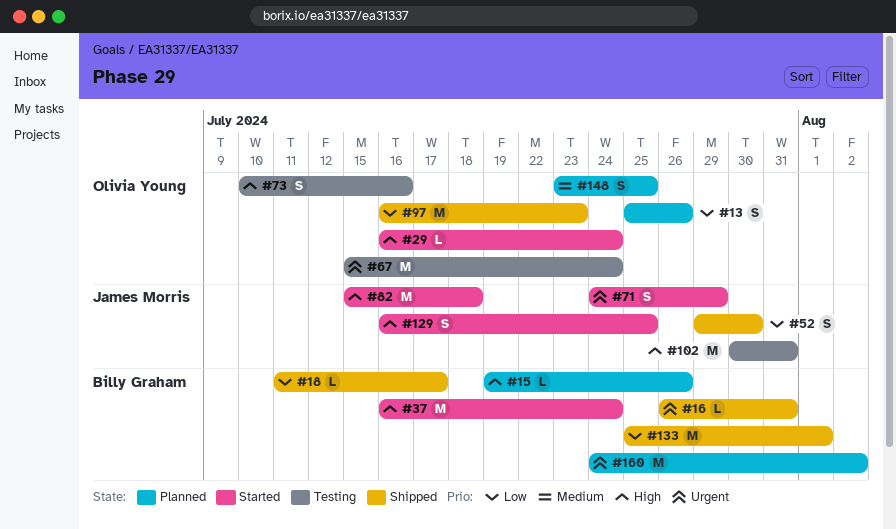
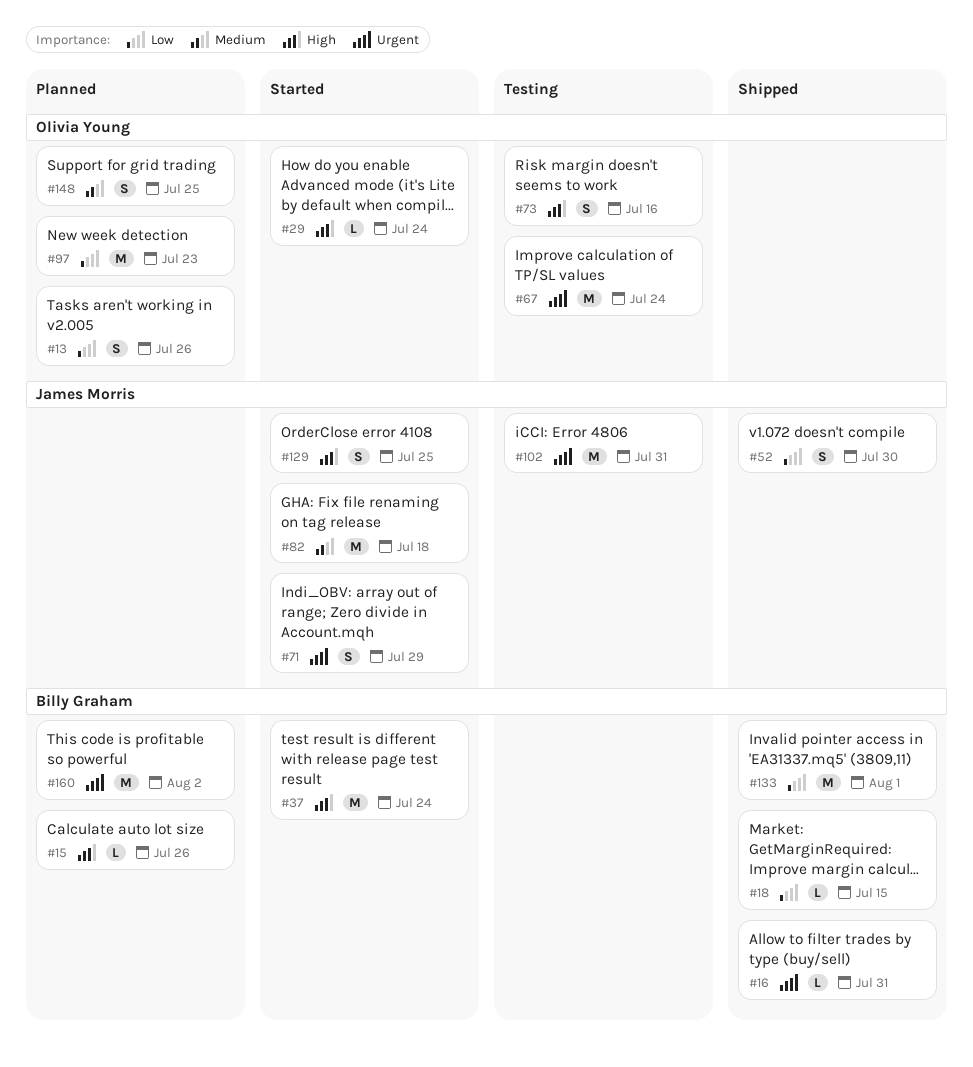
#18, due: Jul 17 -> Jul 15
#82, priority: High -> Medium
#97, status: Shipped -> Planned
#102, priority: High -> Urgent

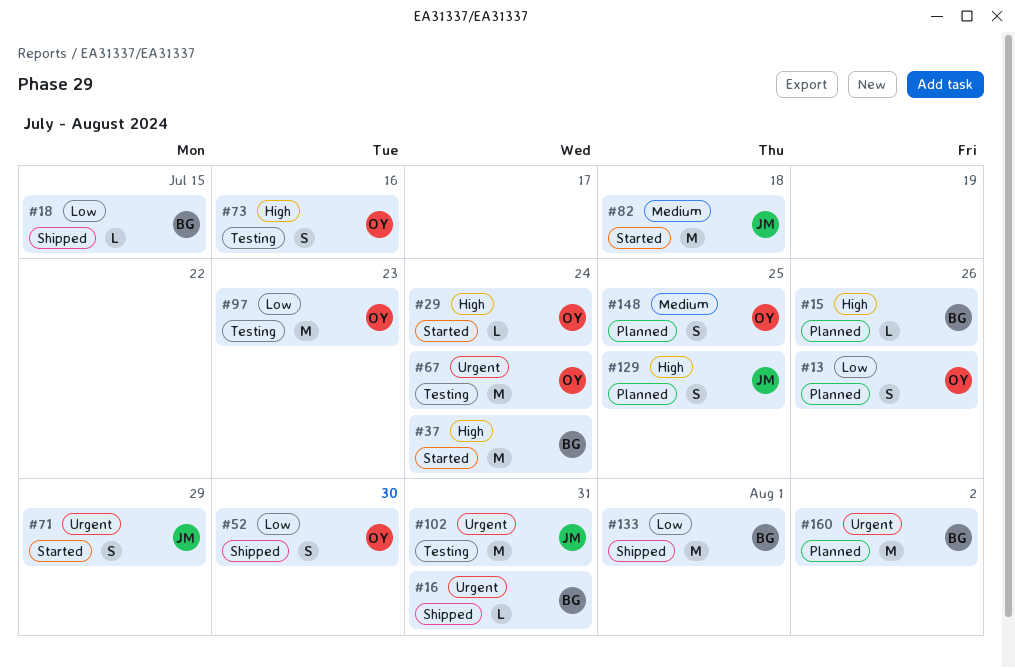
#52, owner: James Morris -> Olivia Young
#97, status: Planned -> Testing
#129, status: Started -> Planned

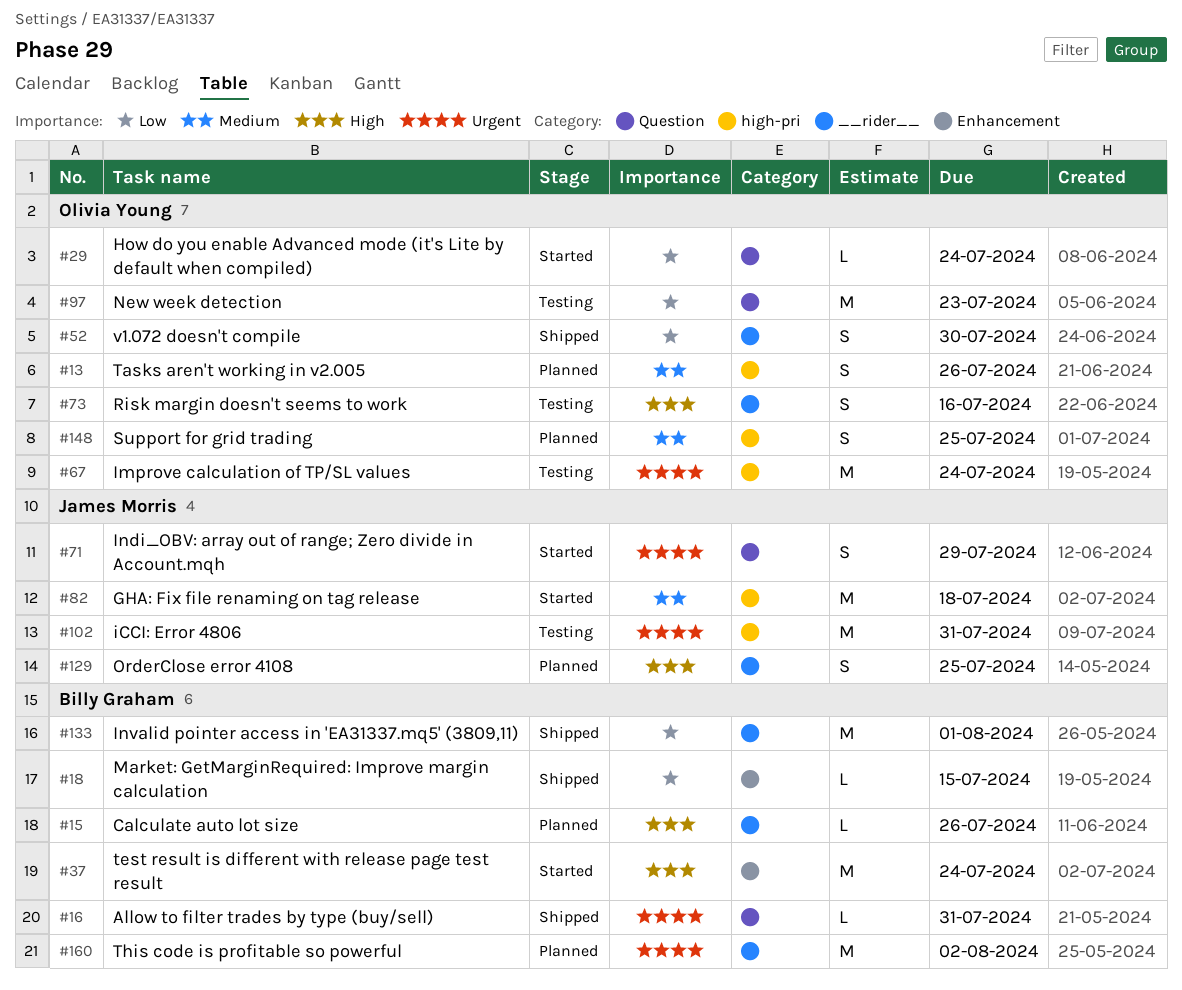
#13, priority: Low -> Medium
#29, priority: High -> Low

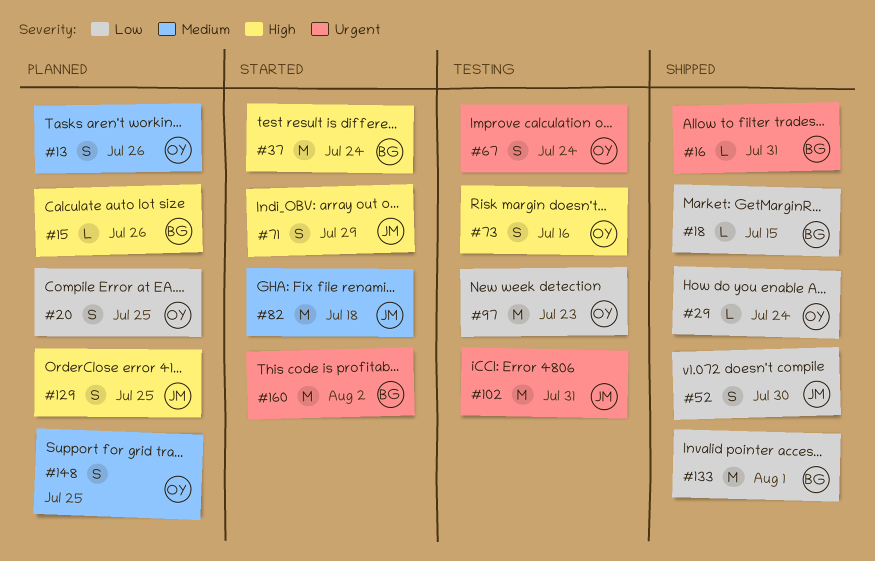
#20: none -> present
#29, status: Started -> Shipped
#52, owner: Olivia Young -> James Morris
#67, estimate: M -> S
#71, priority: Urgent -> High
#160, status: Planned -> Started

